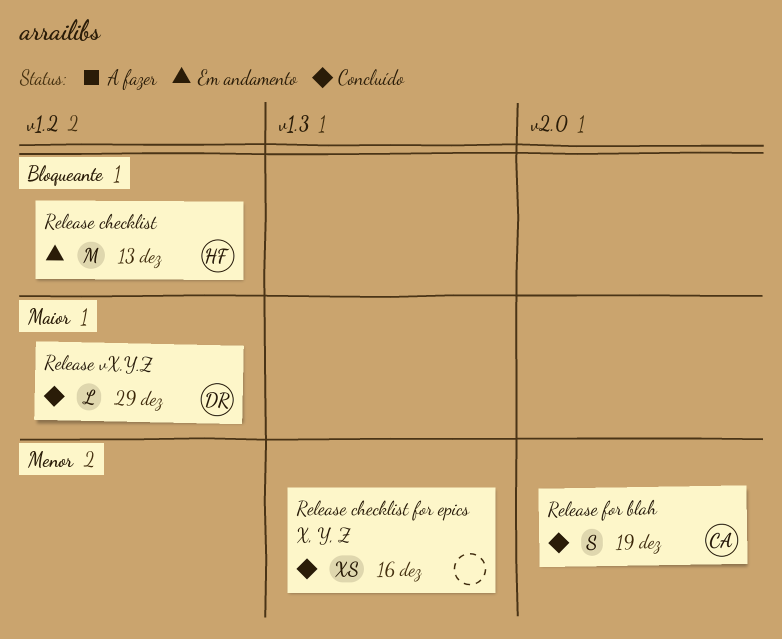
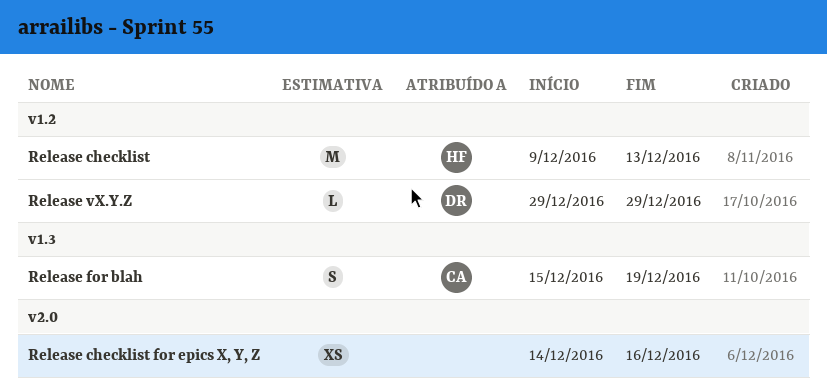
Release checklist for epics X, Y, Z, label: v1.3 -> v2.0
Release for blah, label: v2.0 -> v1.3

